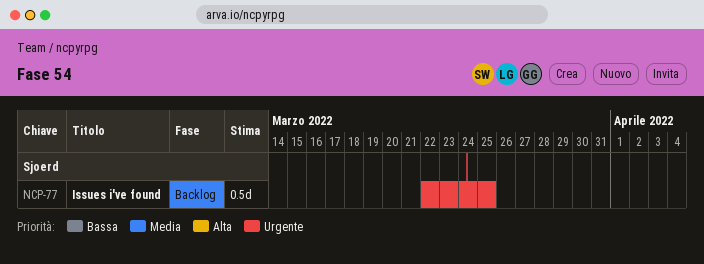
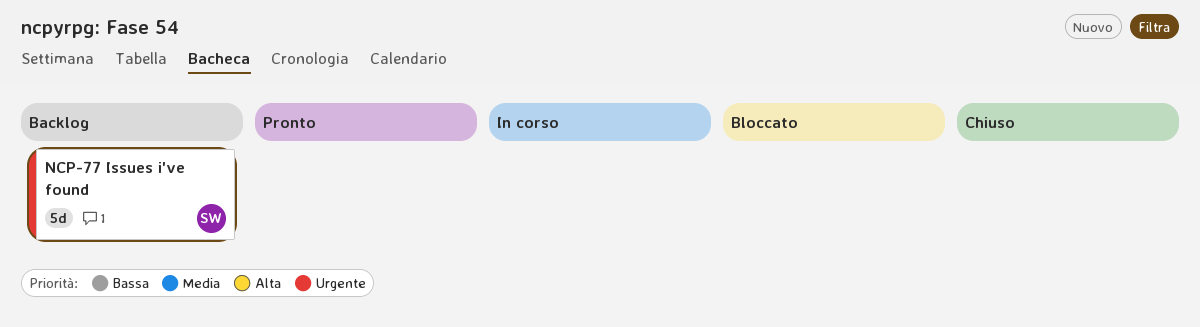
NCP-77, estimate: 0.5d -> 5d

